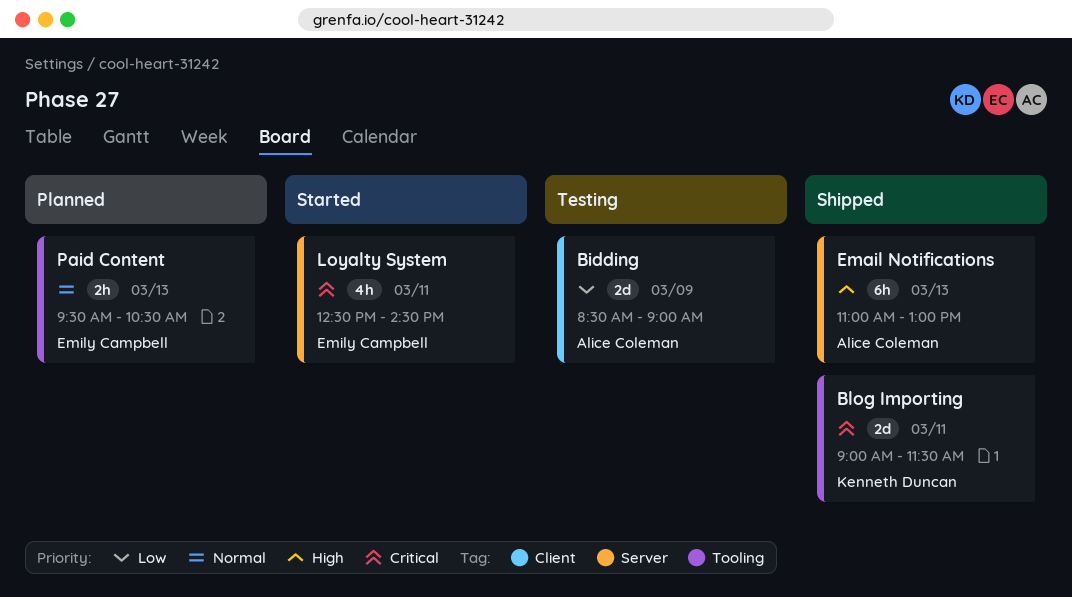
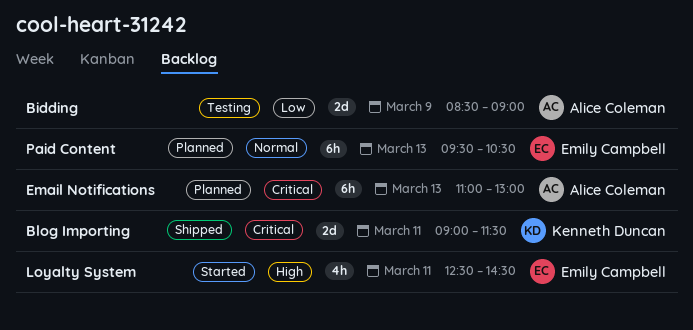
Email Notifications, status: Shipped -> Planned
Email Notifications, priority: High -> Critical
Loyalty System, priority: Critical -> High
Paid Content, estimate: 2h -> 6h

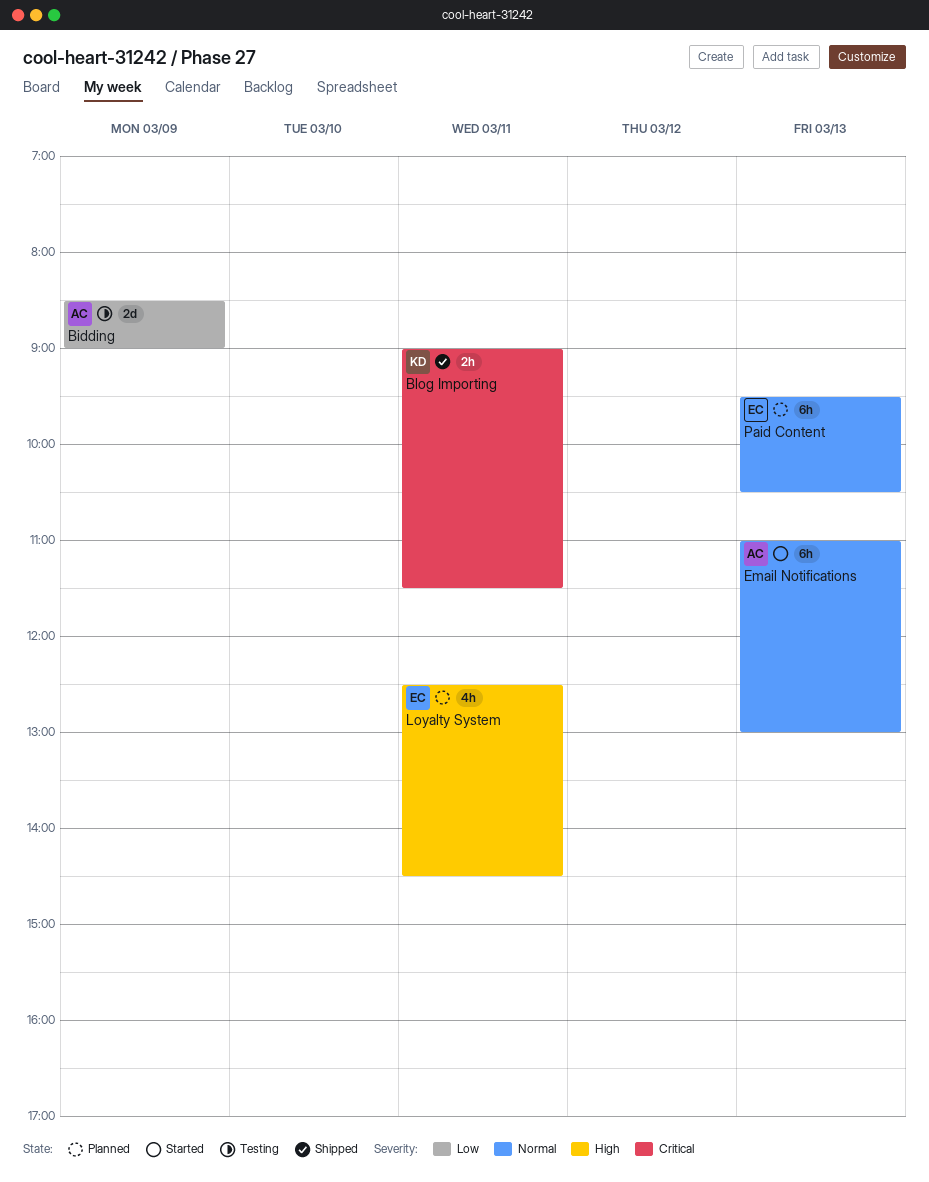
Blog Importing, estimate: 2d -> 2h
Email Notifications, status: Planned -> Started
Email Notifications, priority: Critical -> Normal
Loyalty System, status: Started -> Planned

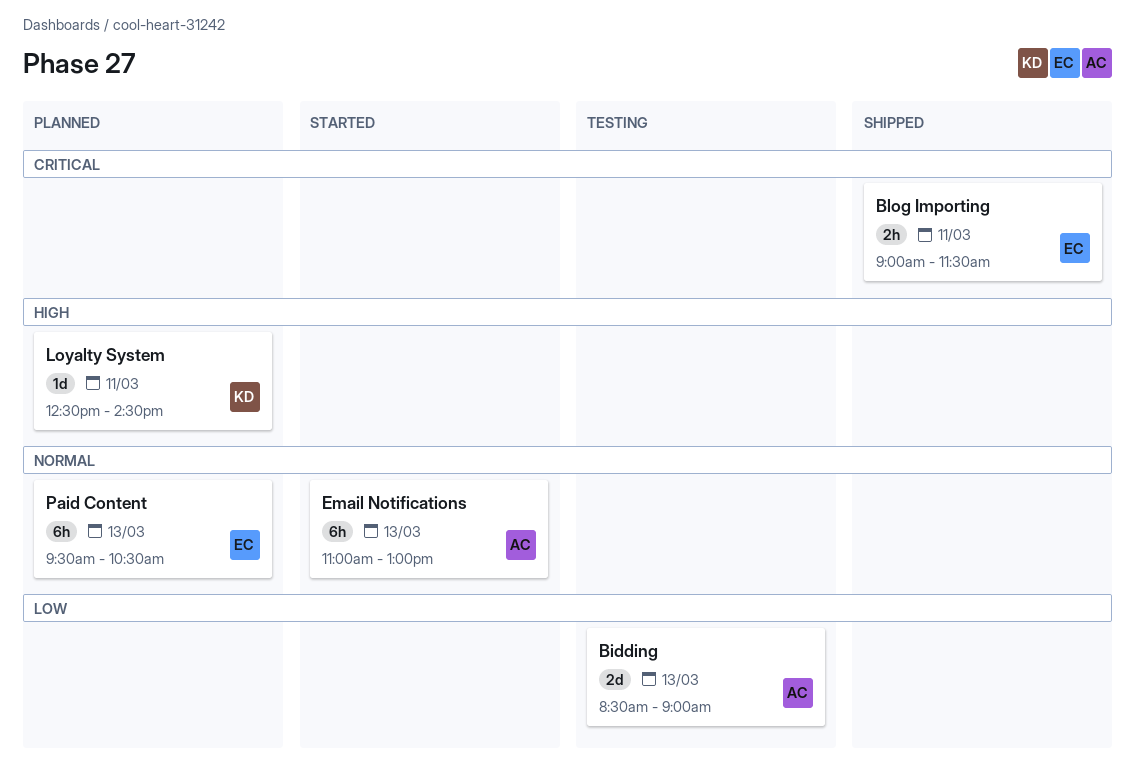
Bidding, day: Mar 9 -> Mar 13
Blog Importing, owner: KD -> EC
Loyalty System, owner: EC -> KD
Loyalty System, estimate: 4h -> 1d

